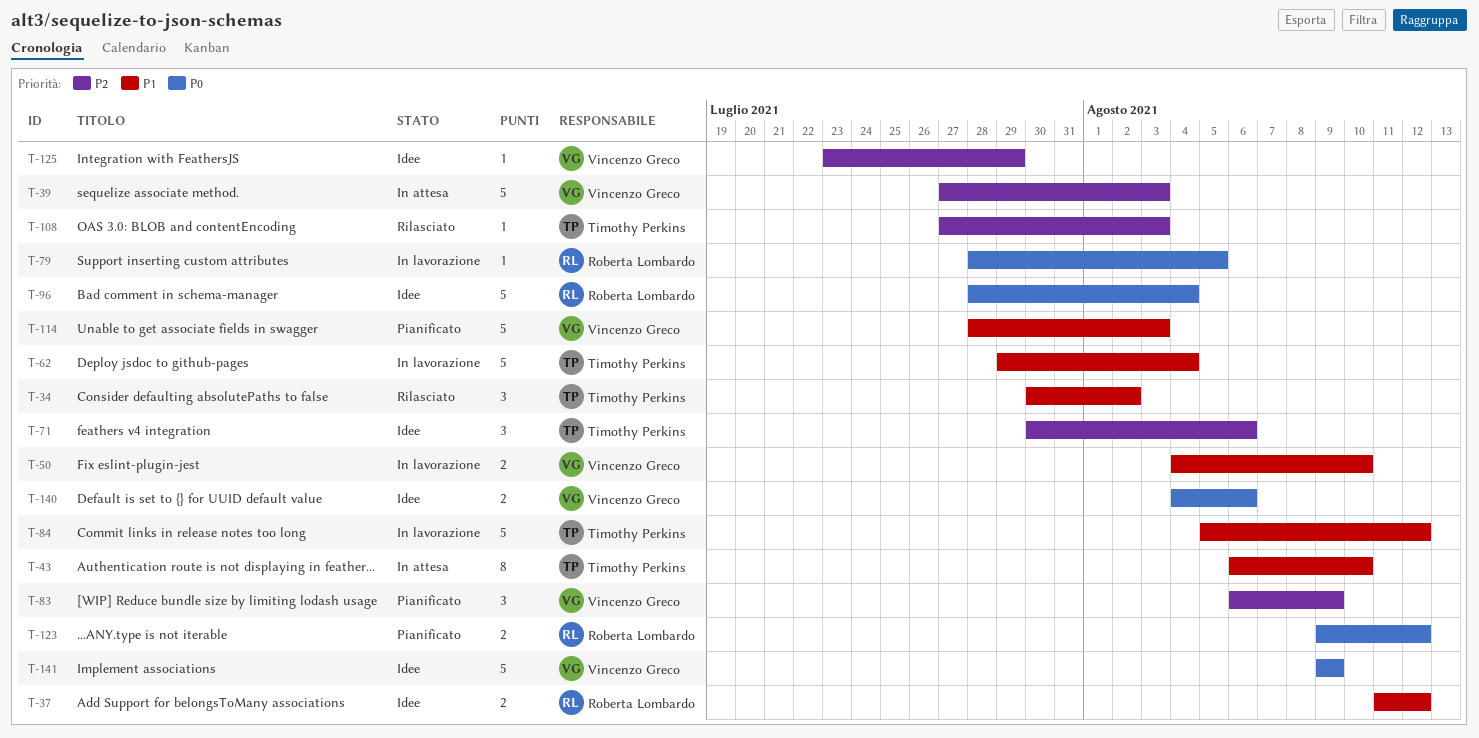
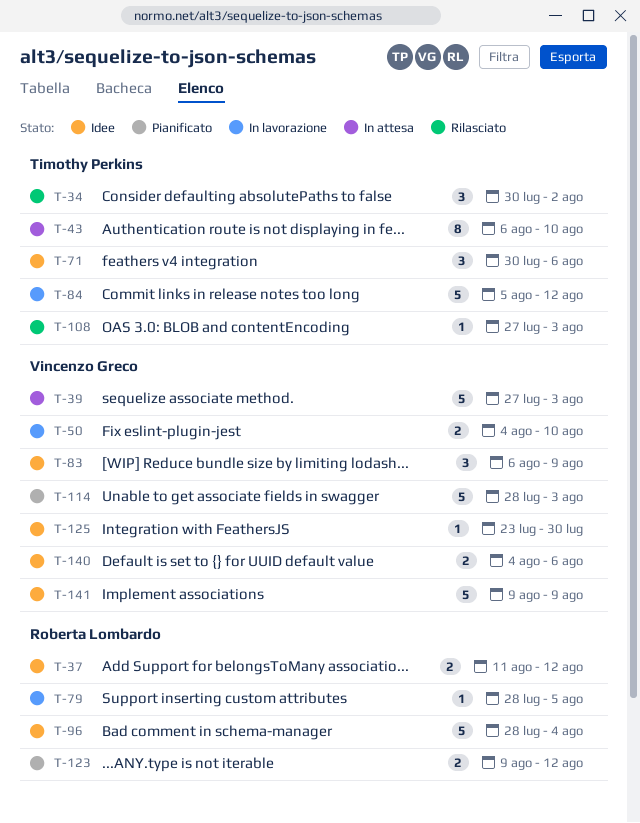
T-62: present -> none
T-83, status: Pianificato -> Idee
T-125, due: Jul 29 -> Jul 30

